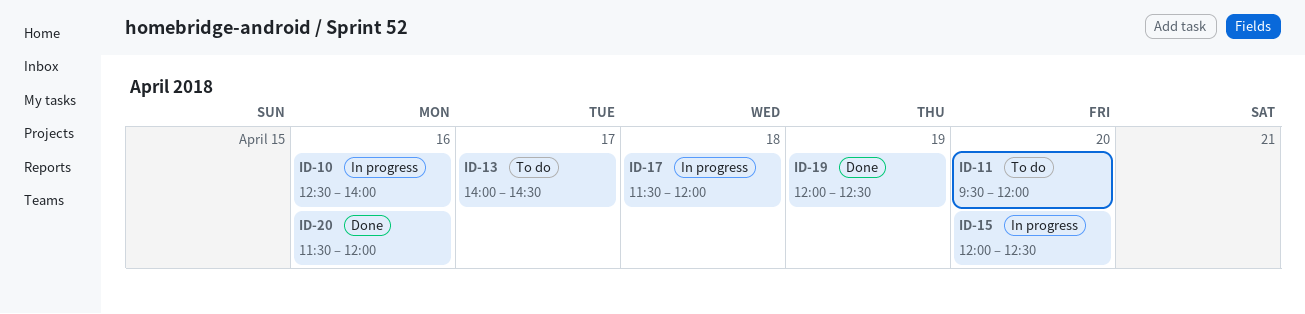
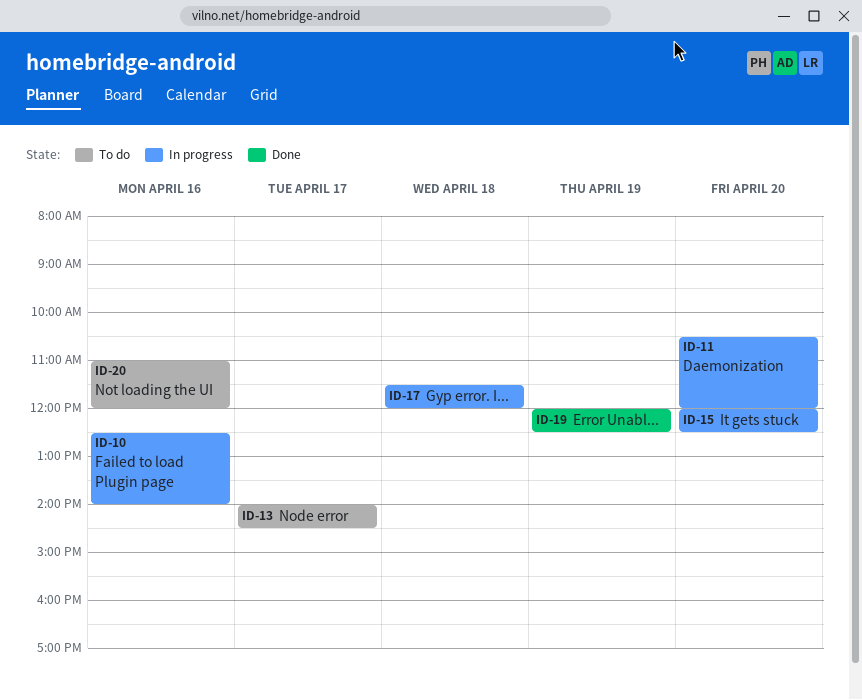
ID-11, status: To do -> In progress
ID-11, begins: 09:30 -> 10:30
ID-20, status: Done -> To do
ID-20, begins: 11:30 -> 11:00

